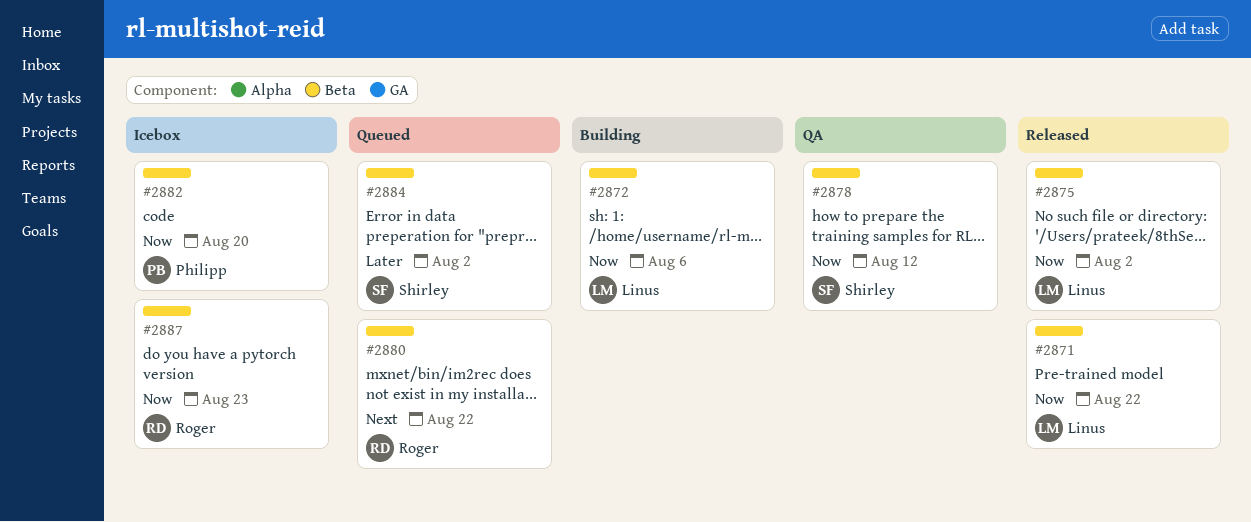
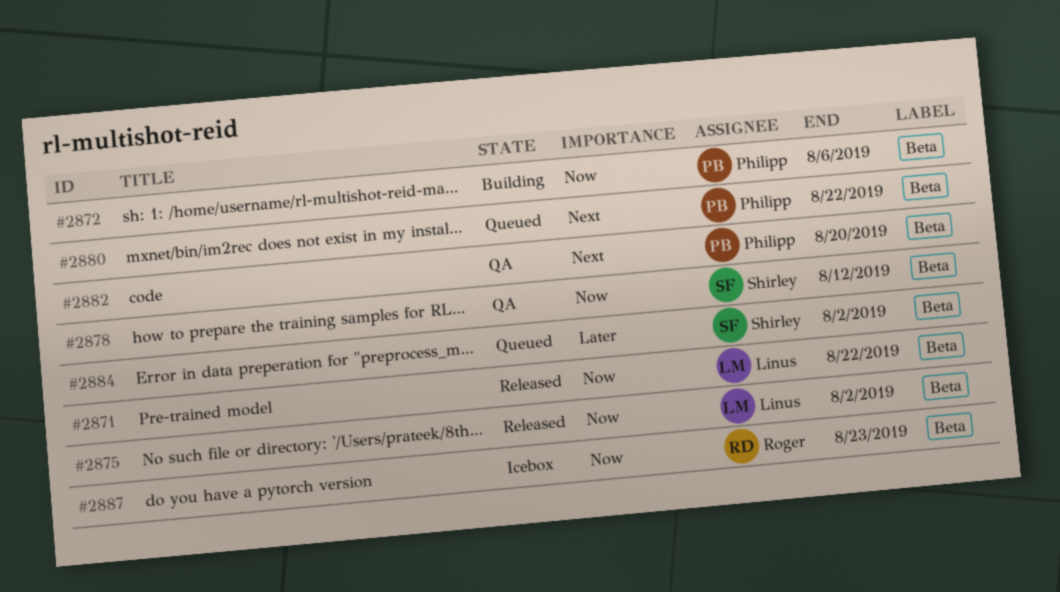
#2872, owner: Linus -> Philipp
#2880, owner: Roger -> Philipp
#2882, status: Icebox -> QA
#2882, priority: Now -> Next

